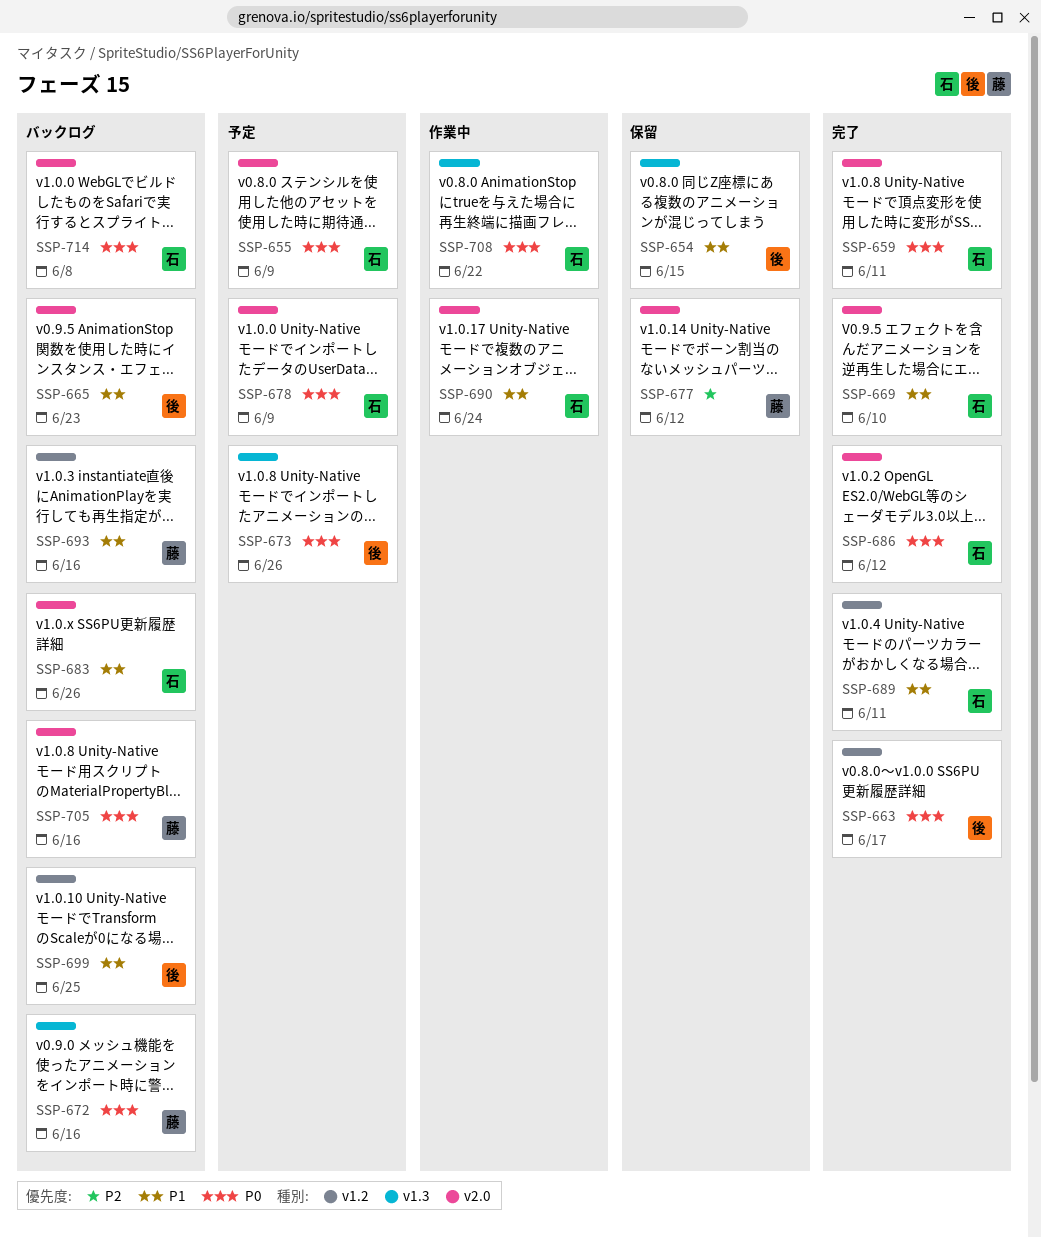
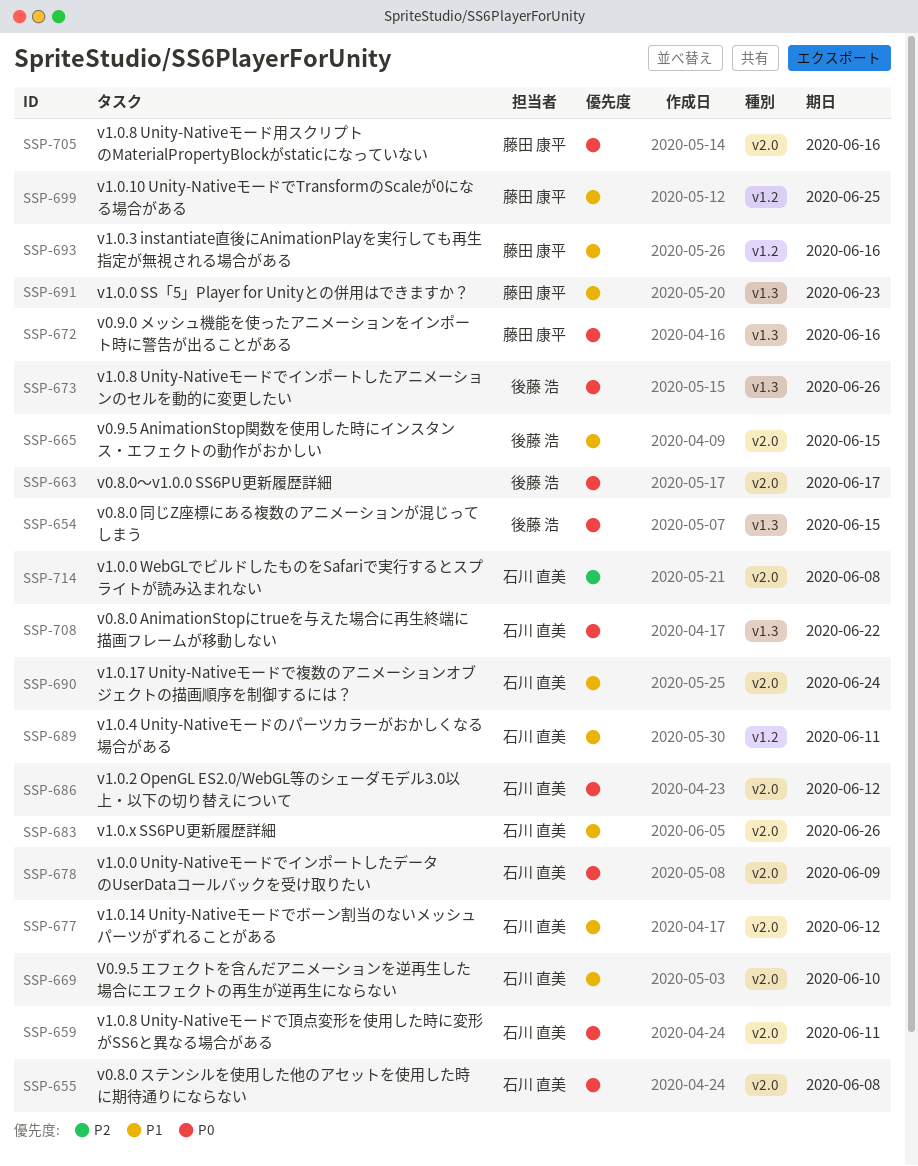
SSP-654, priority: P1 -> P0
SSP-655, due: Jun 9 -> Jun 8
SSP-663, label: v1.2 -> v2.0
SSP-665, due: Jun 23 -> Jun 15
SSP-677, owner: 藤田 康平 -> 石川 直美
SSP-677, priority: P2 -> P1
SSP-691: none -> present
SSP-699, owner: 後藤 浩 -> 藤田 康平
SSP-714, priority: P0 -> P2

